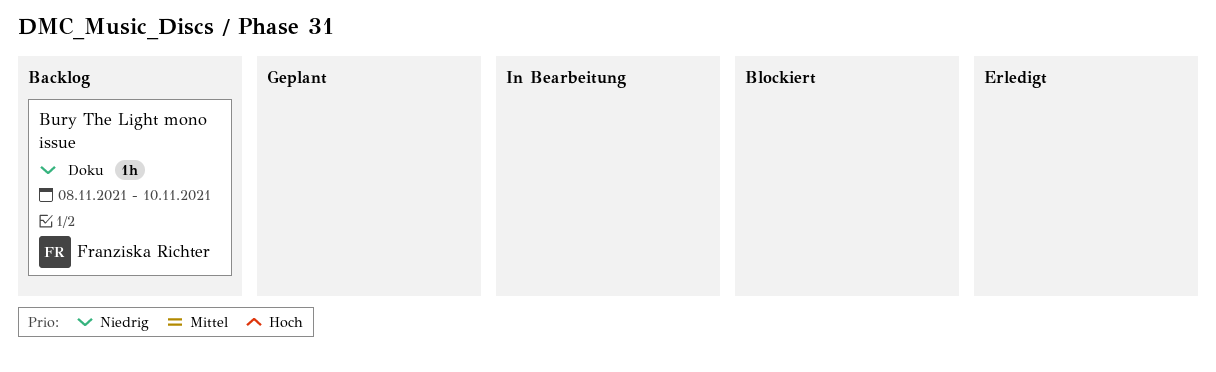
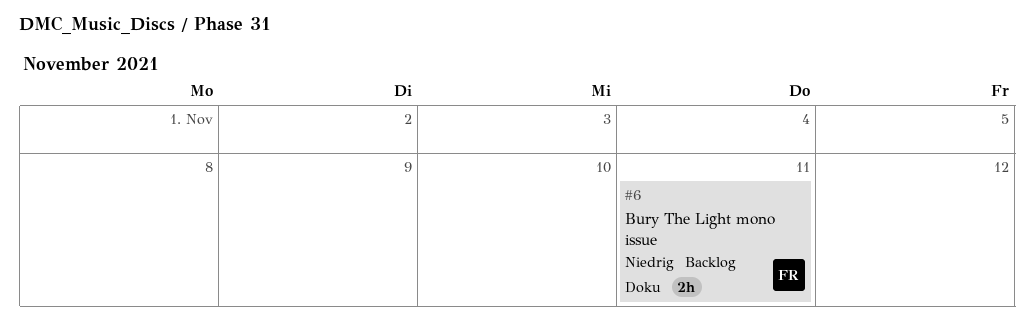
Bury The Light mono issue, estimate: 1h -> 2h
Bury The Light mono issue, due: Nov 10 -> Nov 11

